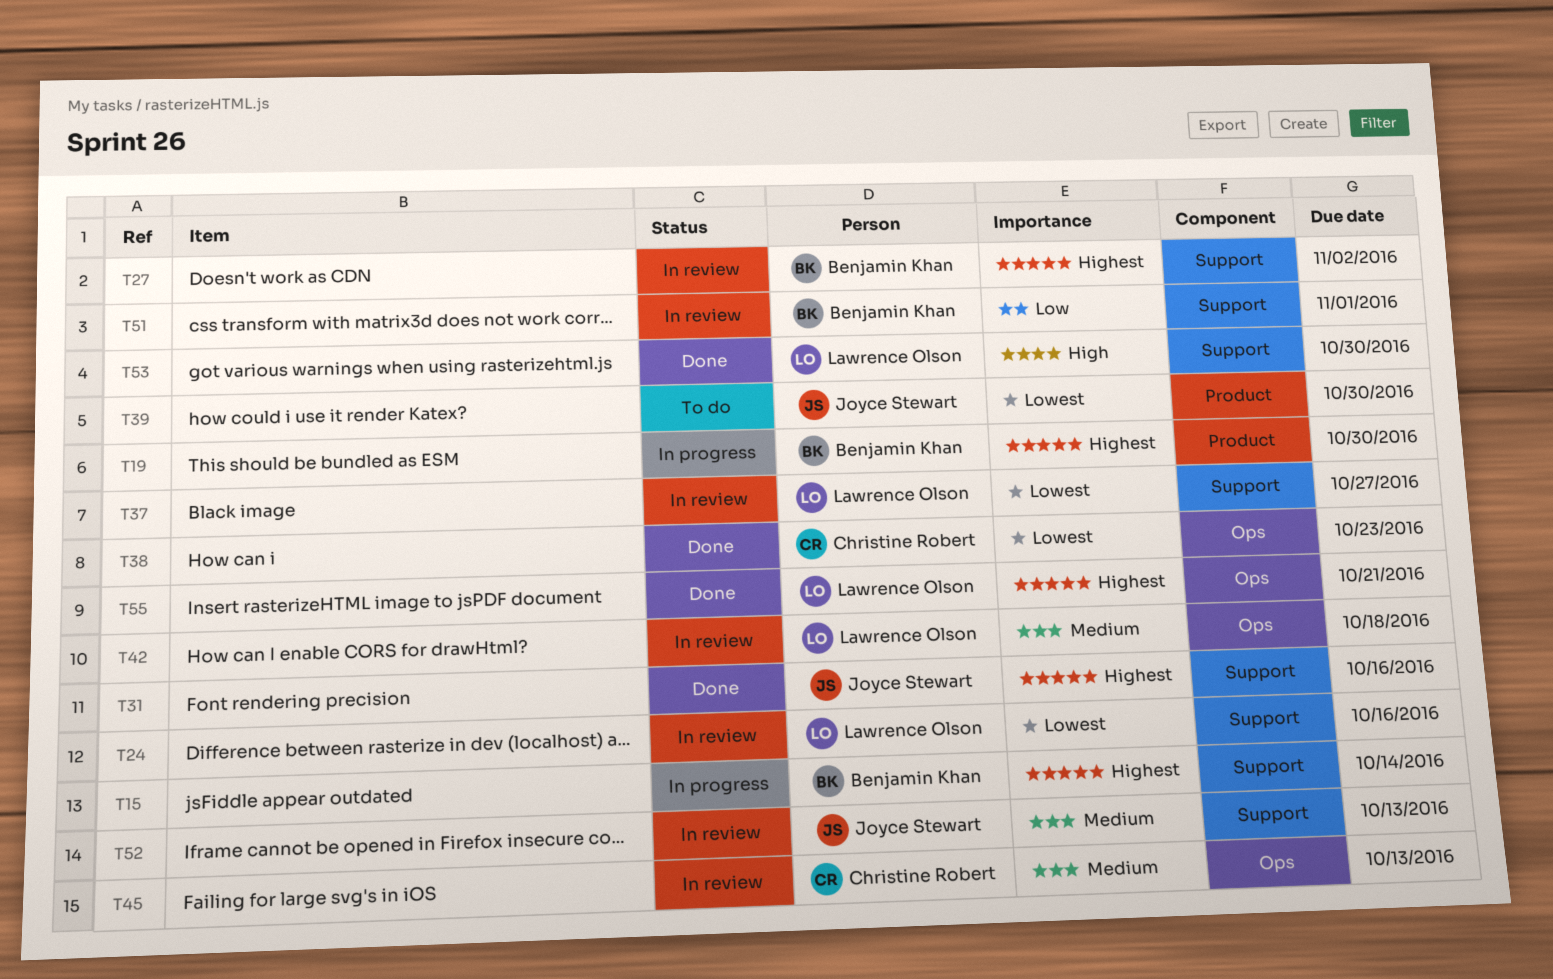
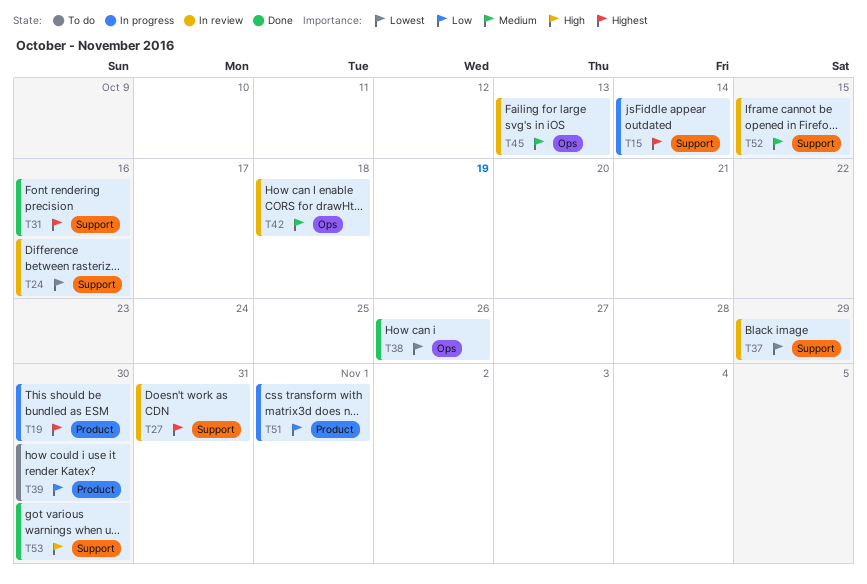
T27, due: Nov 2 -> Oct 31
T37, due: Oct 27 -> Oct 29
T38, due: Oct 23 -> Oct 26
T39, priority: Lowest -> Low
T51, status: In review -> In progress
T51, label: Support -> Product
T52, due: Oct 13 -> Oct 15
T55: present -> none

